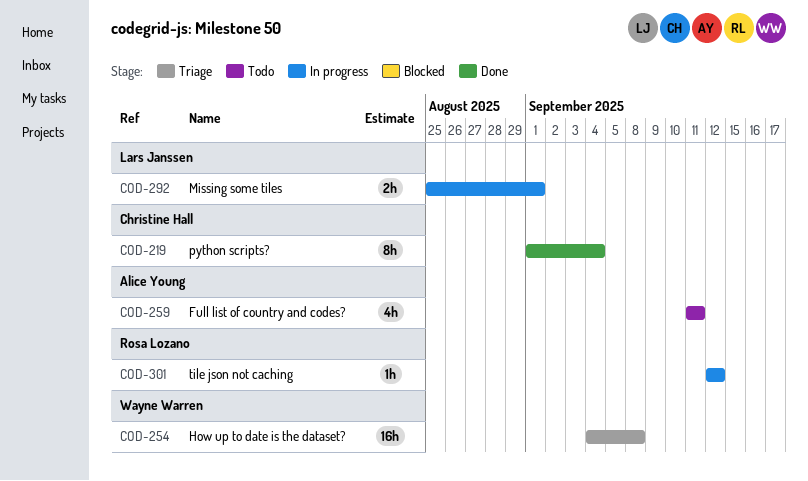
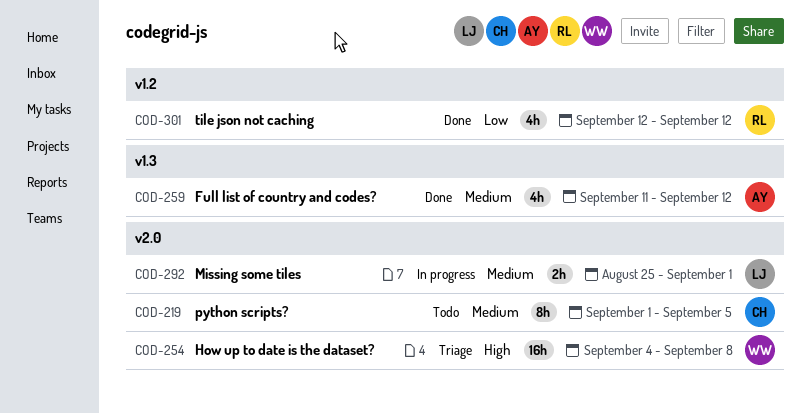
COD-219, status: Done -> Todo
COD-219, due: Sep 4 -> Sep 5
COD-259, status: Todo -> Done
COD-259, due: Sep 11 -> Sep 12
COD-301, status: In progress -> Done
COD-301, estimate: 1h -> 4h

